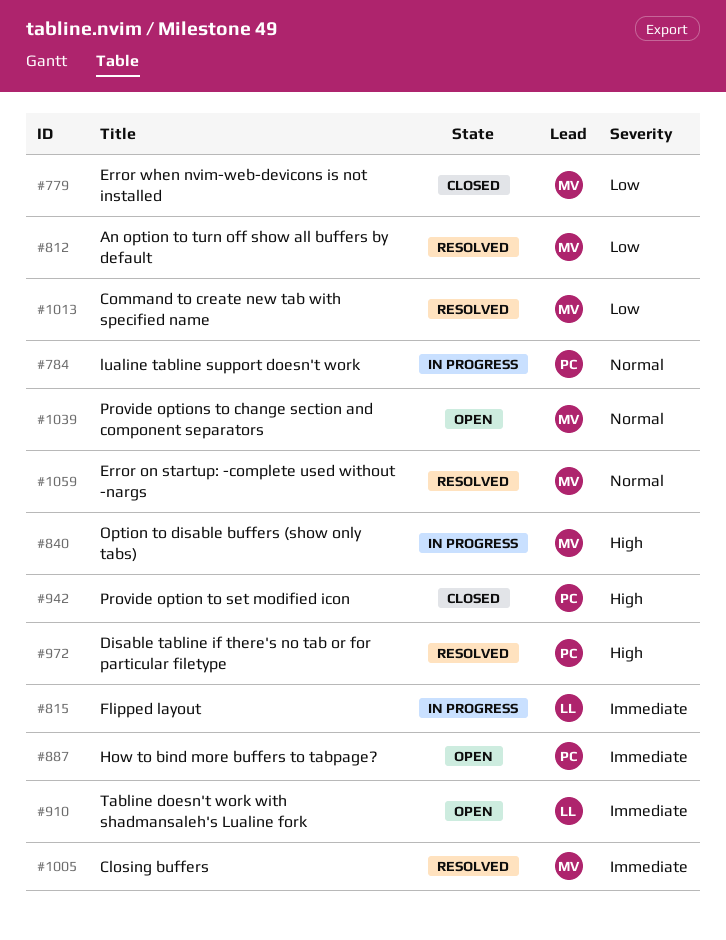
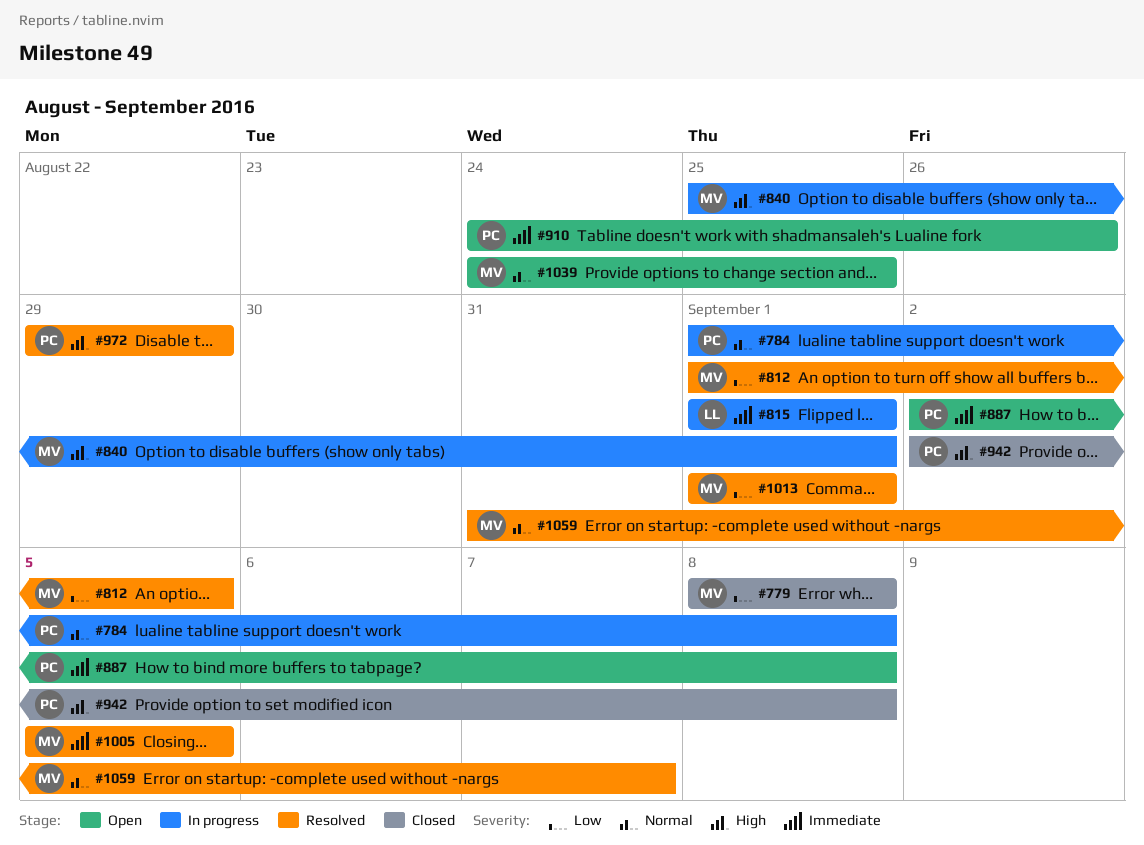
#910, owner: LL -> PC

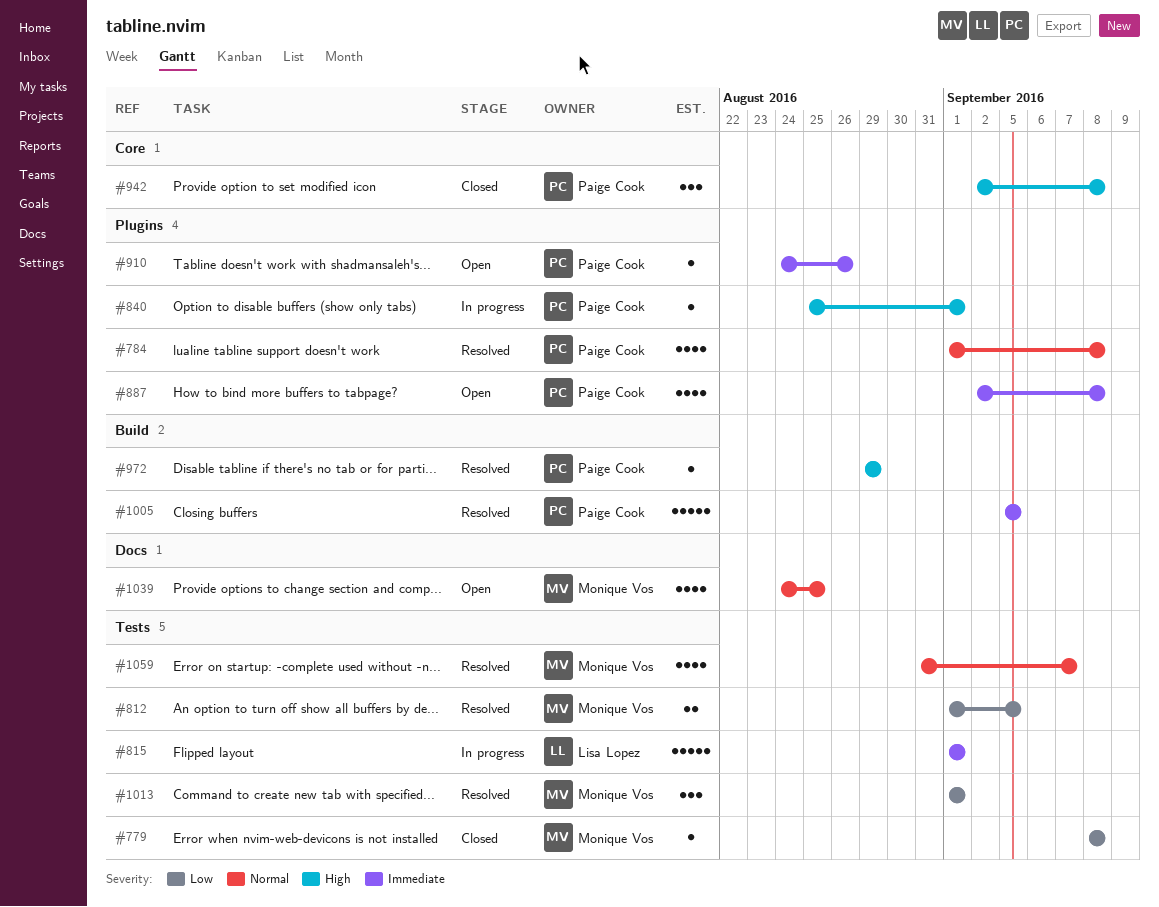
#784, status: In progress -> Resolved
#840, owner: Monique Vos -> Paige Cook
#1005, owner: Monique Vos -> Paige Cook

